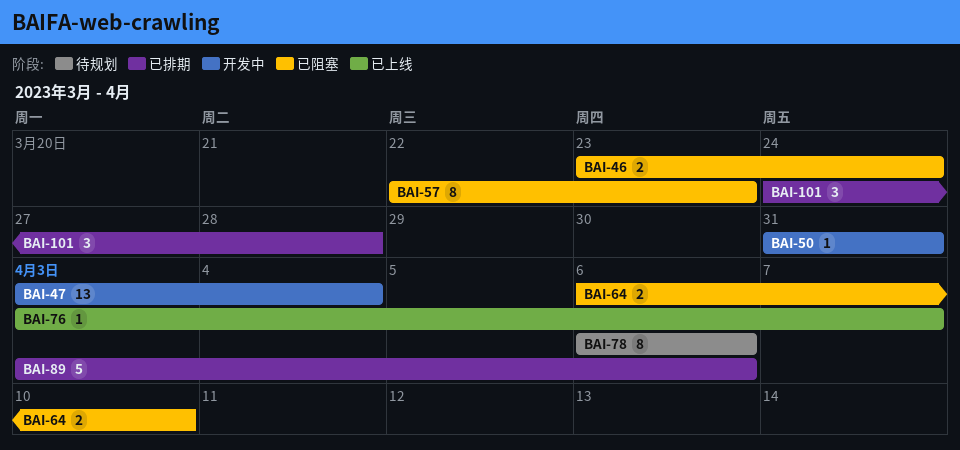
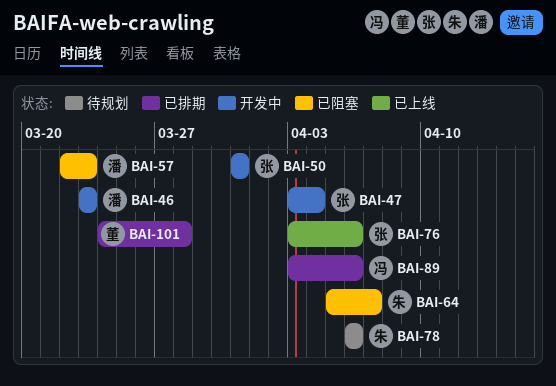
BAI-46, status: 已阻塞 -> 开发中
BAI-46, due: Mar 24 -> Mar 23
BAI-64, start: Apr 6 -> Apr 5
BAI-64, due: Apr 10 -> Apr 7
BAI-76, due: Apr 7 -> Apr 6

